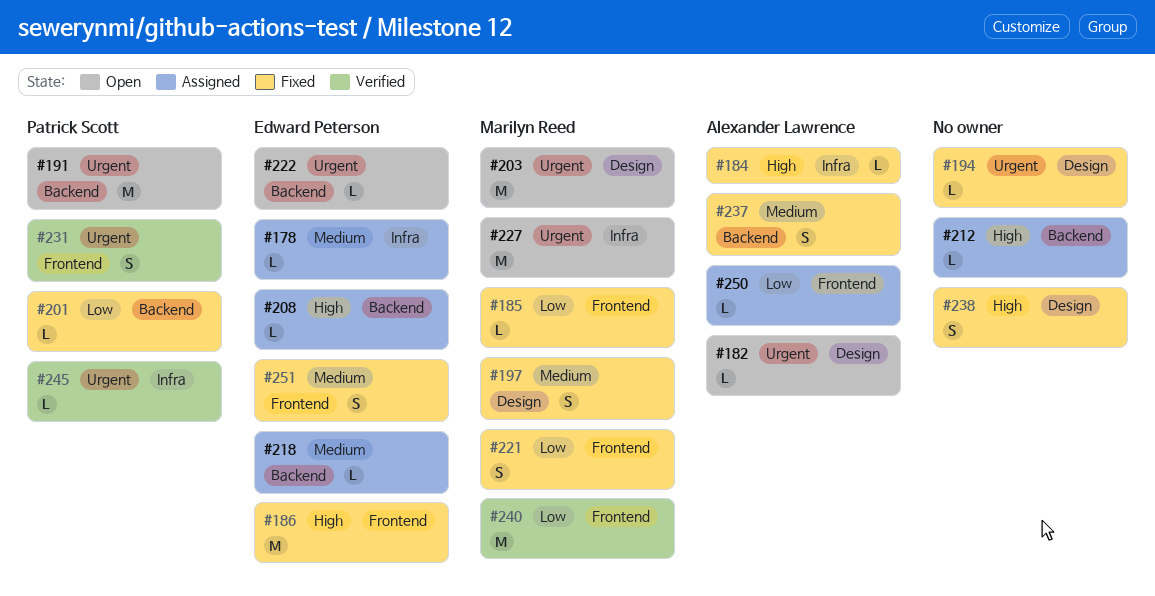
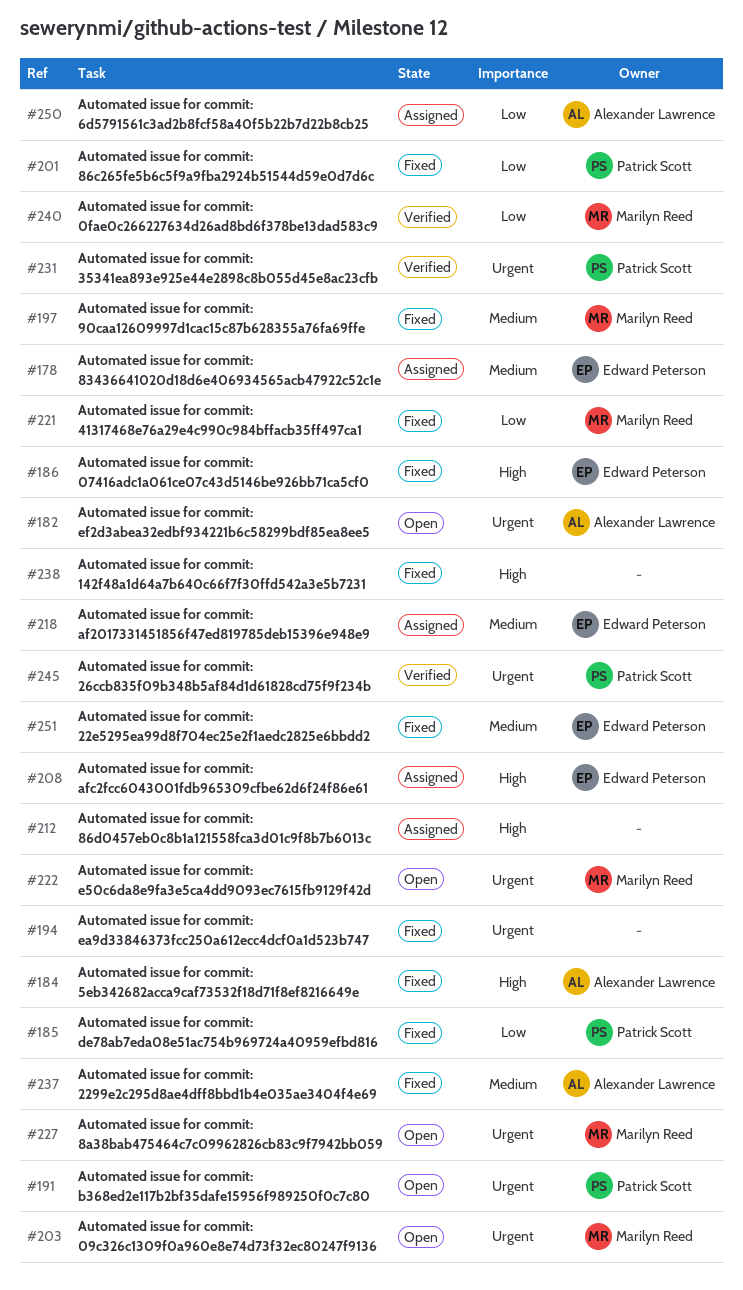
#185, owner: Marilyn Reed -> Patrick Scott
#222, owner: Edward Peterson -> Marilyn Reed

